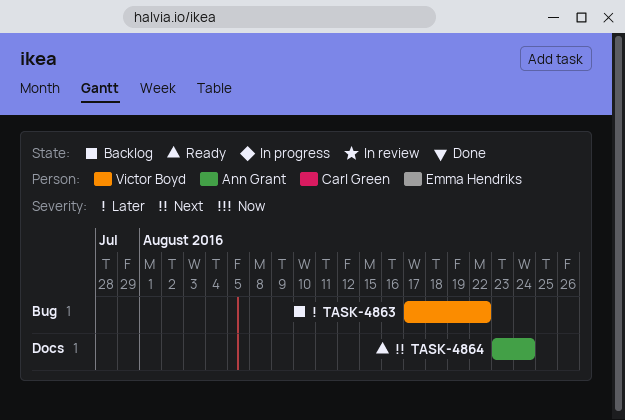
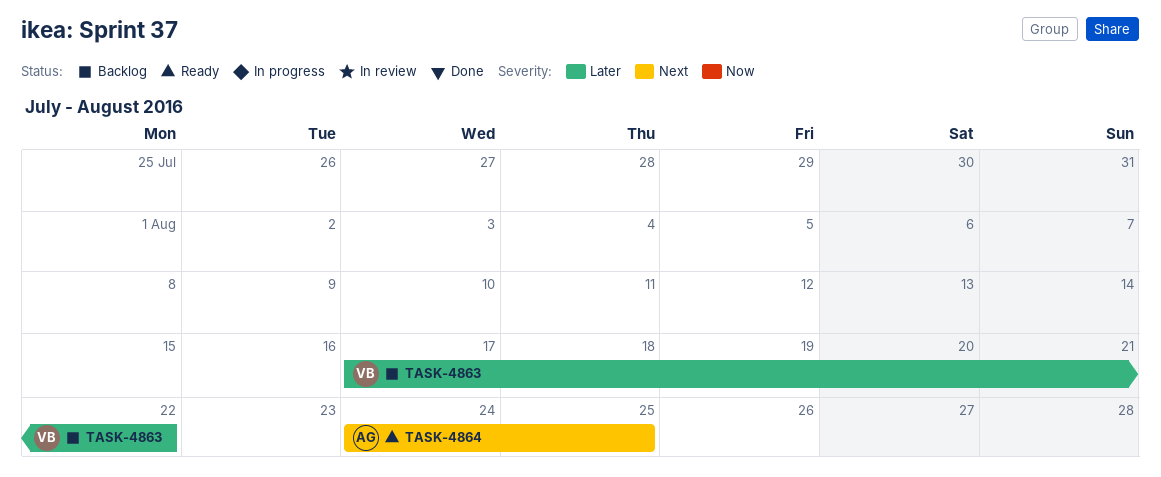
TASK-4864, start: Aug 23 -> Aug 24
TASK-4864, due: Aug 24 -> Aug 25

